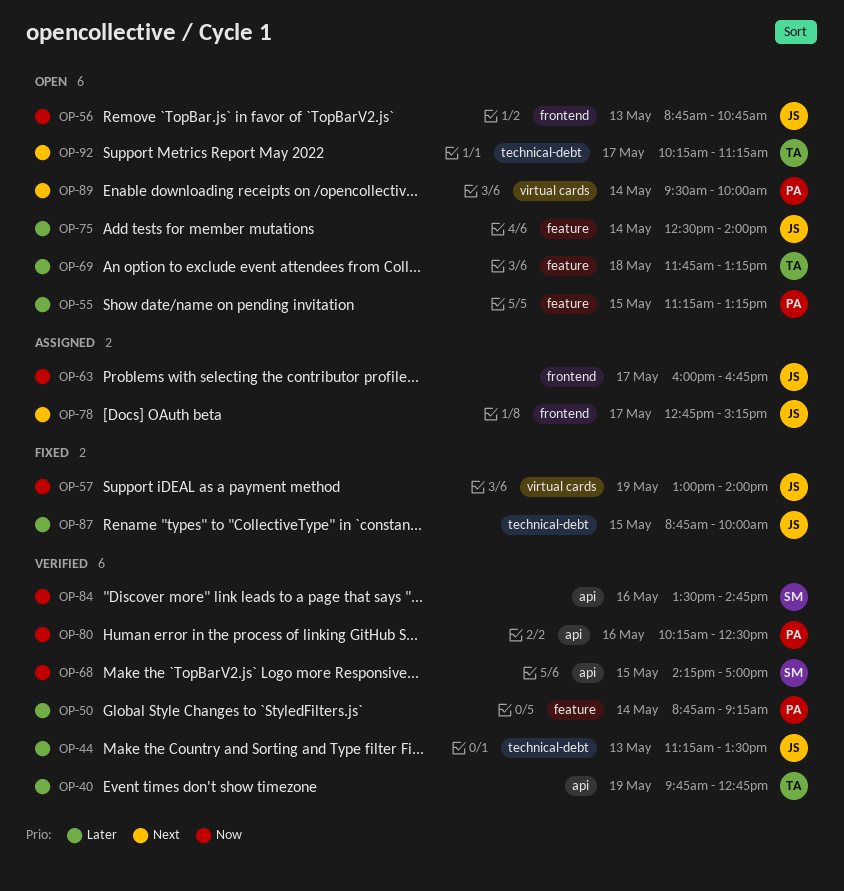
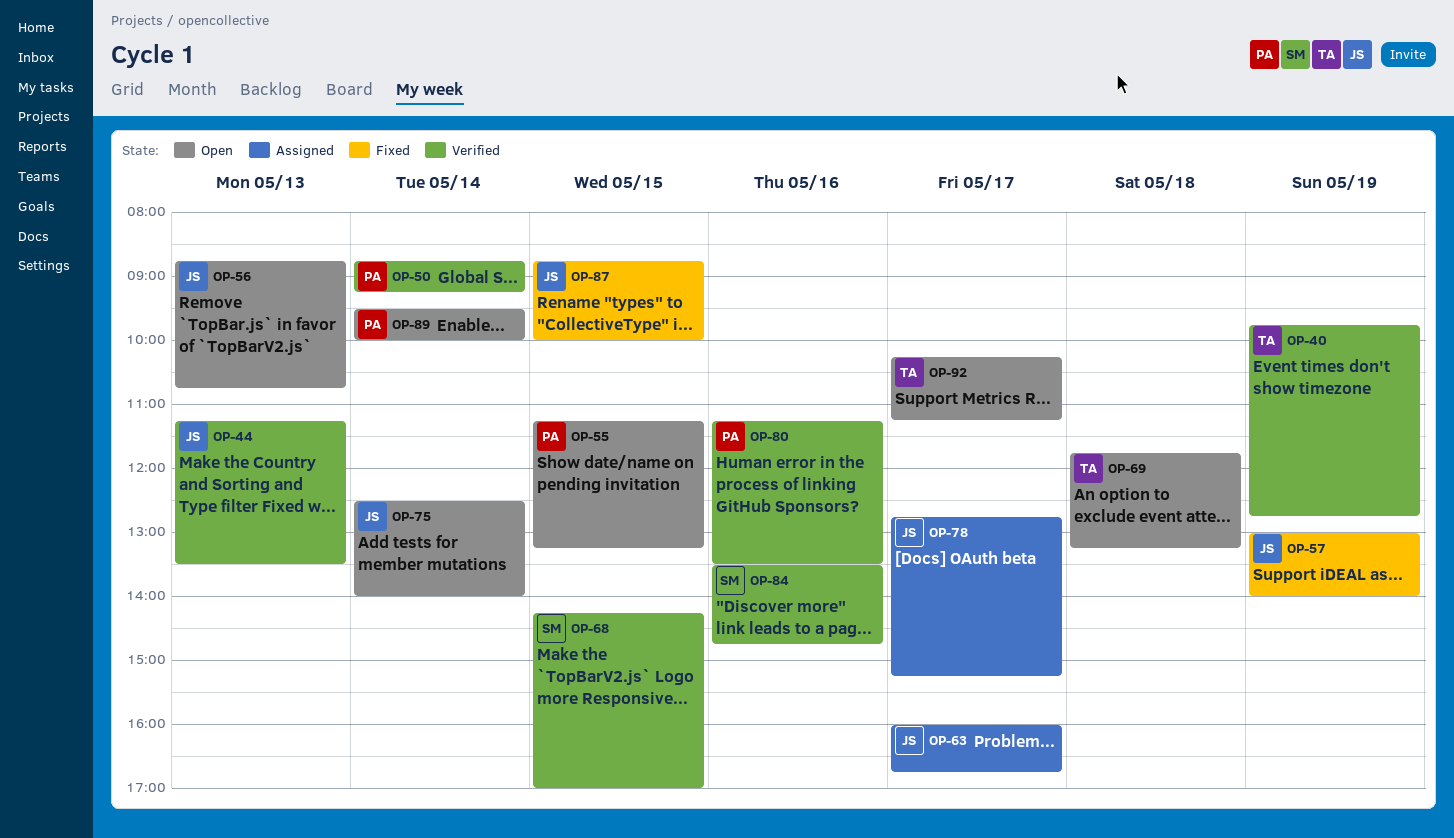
OP-80, begins: 10:15 -> 11:15
OP-80, ends: 12:30 -> 13:30

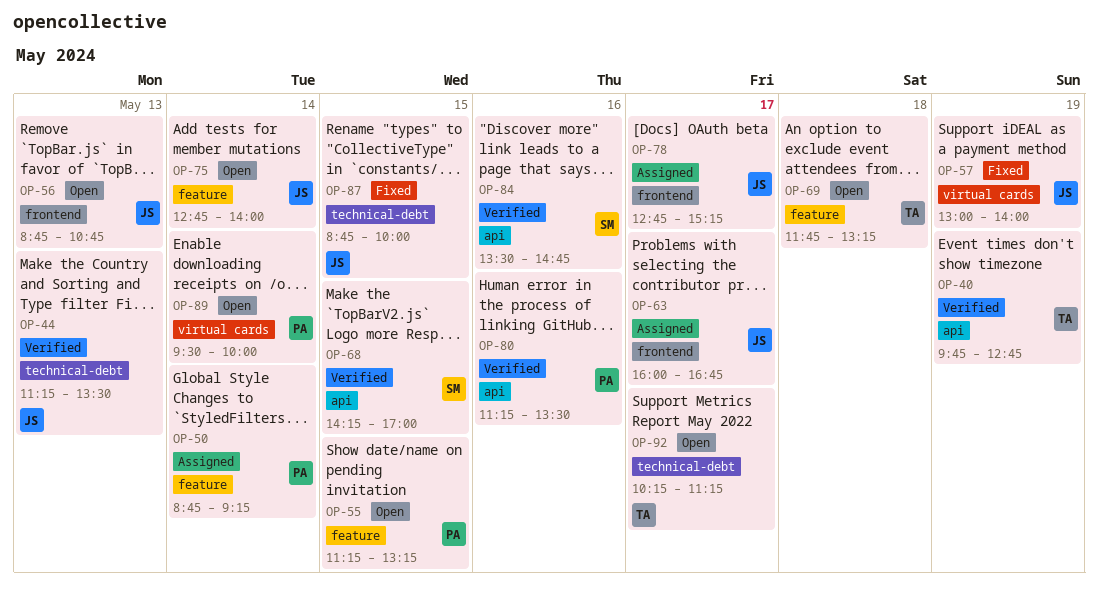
OP-50, status: Verified -> Assigned
OP-75, begins: 12:30 -> 12:45

